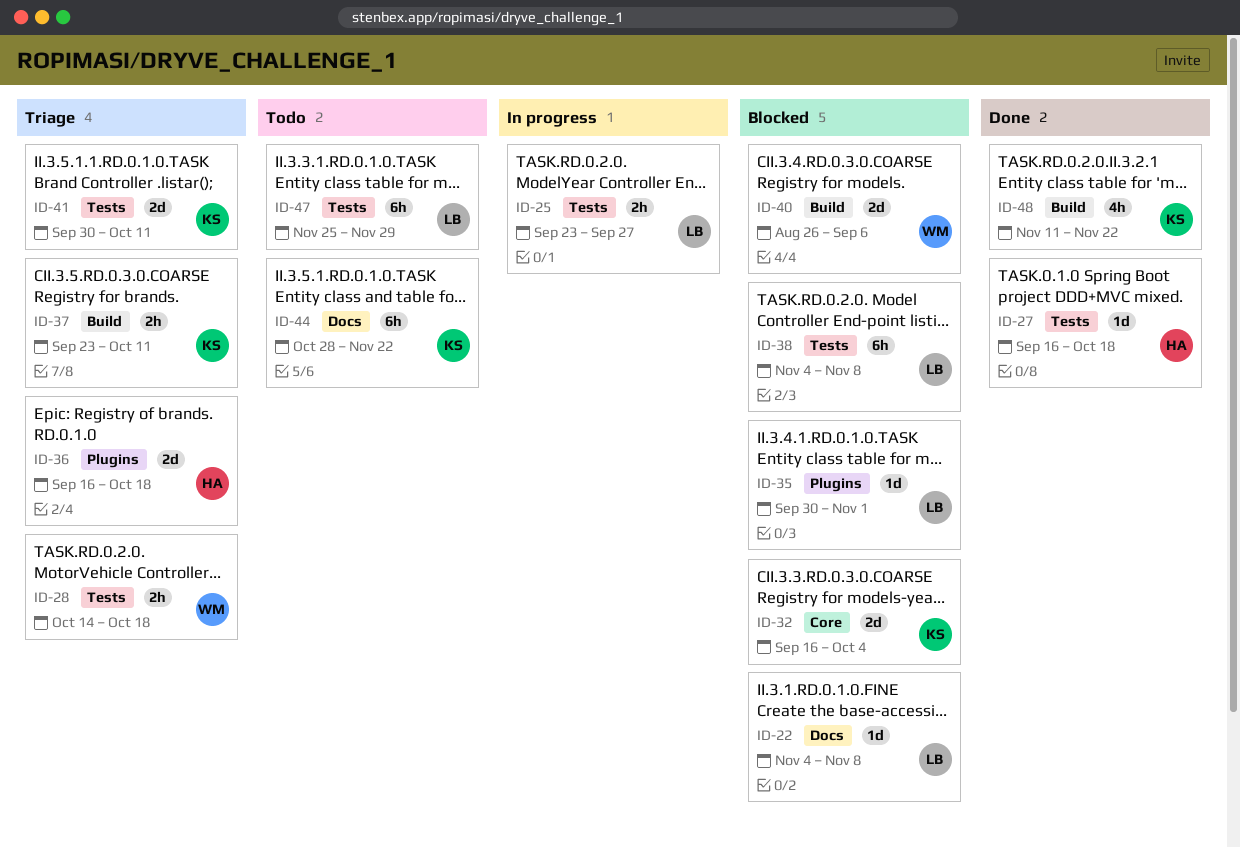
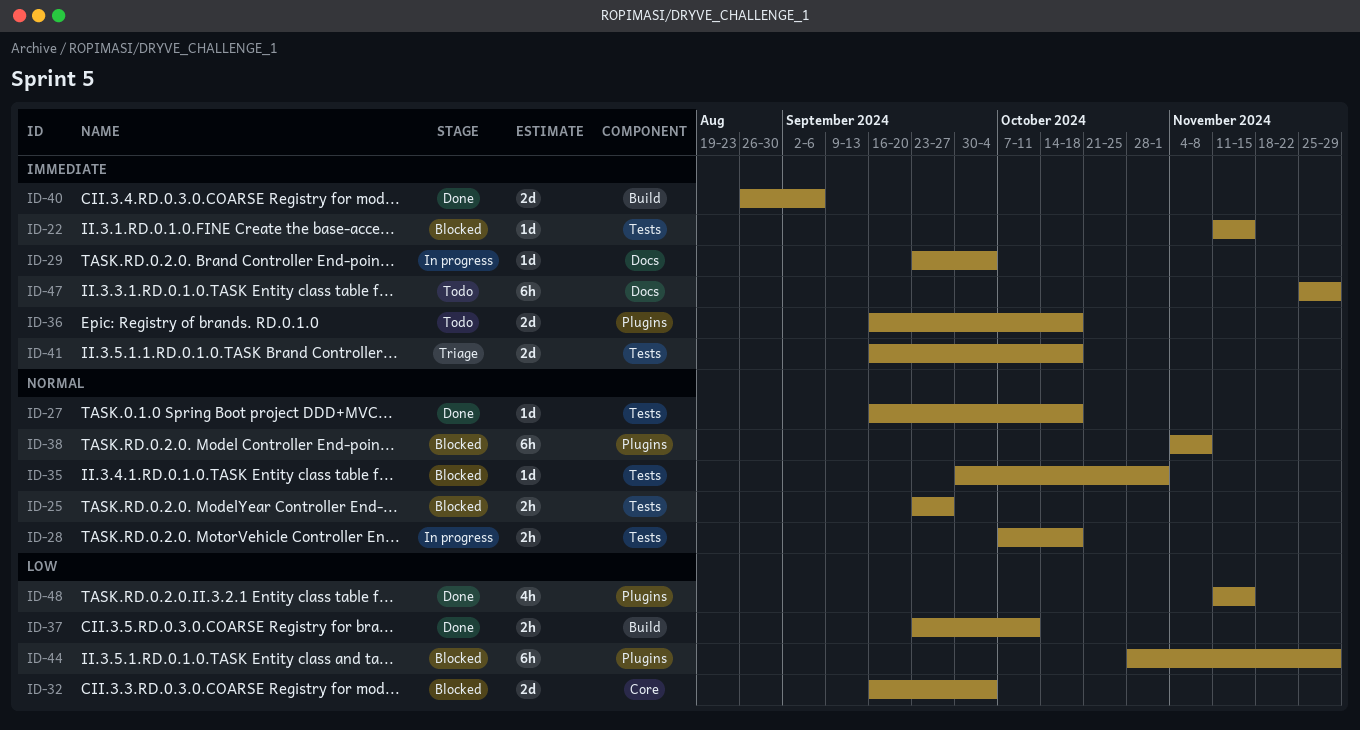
ID-22, label: Docs -> Tests
ID-22, start: Nov 4 -> Nov 11
ID-22, due: Nov 8 -> Nov 15
ID-25, status: In progress -> Blocked
ID-28, status: Triage -> In progress
ID-28, start: Oct 14 -> Oct 7
ID-29: none -> present
ID-35, label: Plugins -> Tests
ID-36, status: Triage -> Todo
ID-37, status: Triage -> Done
ID-38, label: Tests -> Plugins
ID-40, status: Blocked -> Done
ID-41, start: Sep 30 -> Sep 16
ID-41, due: Oct 11 -> Oct 18
ID-44, status: Todo -> Blocked
ID-44, label: Docs -> Plugins
ID-44, due: Nov 22 -> Nov 29
ID-47, label: Tests -> Docs
ID-48, label: Build -> Plugins
ID-48, due: Nov 22 -> Nov 15

